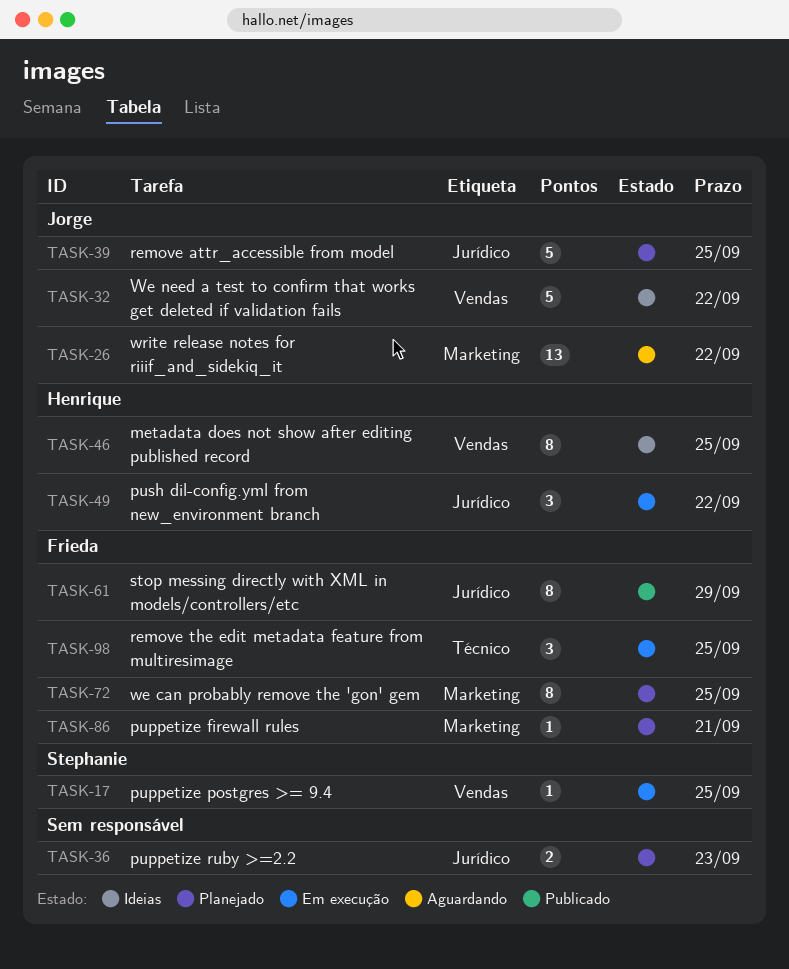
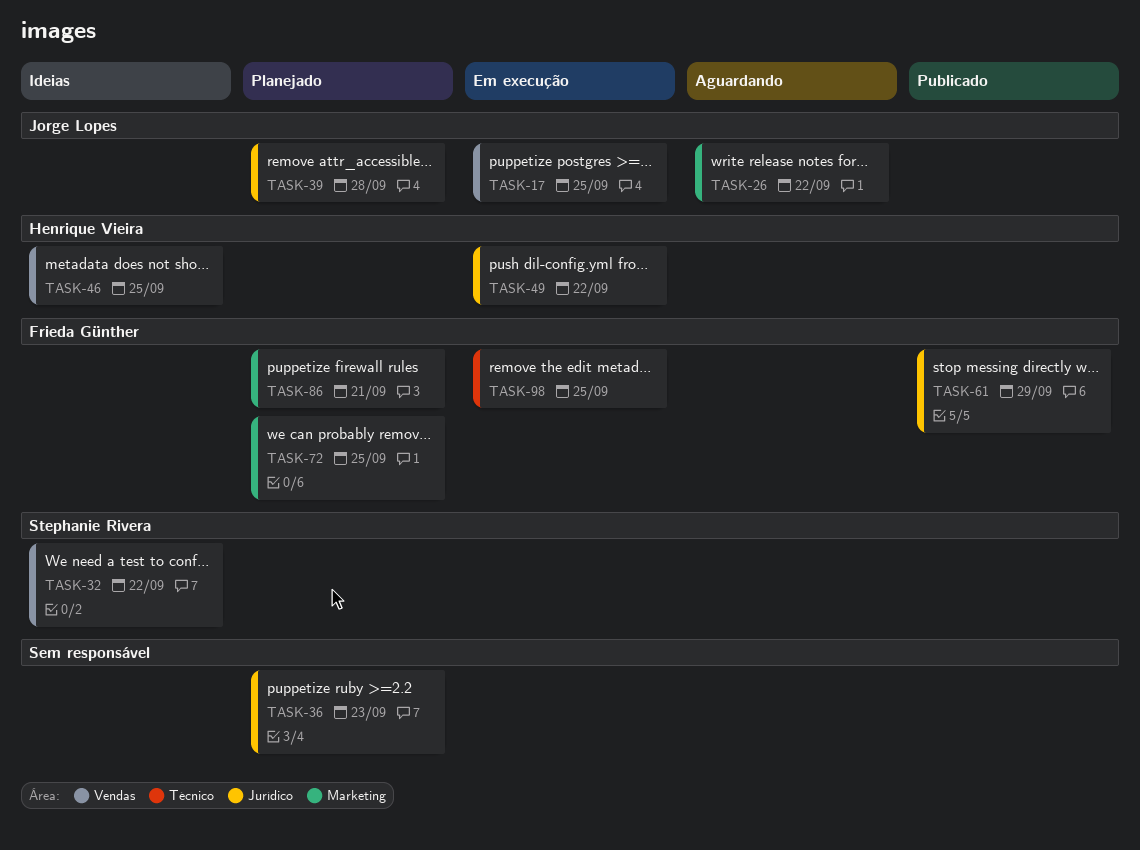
TASK-17, owner: Stephanie Rivera -> Jorge Lopes
TASK-32, owner: Jorge Lopes -> Stephanie Rivera
TASK-39, due: Sep 25 -> Sep 28

